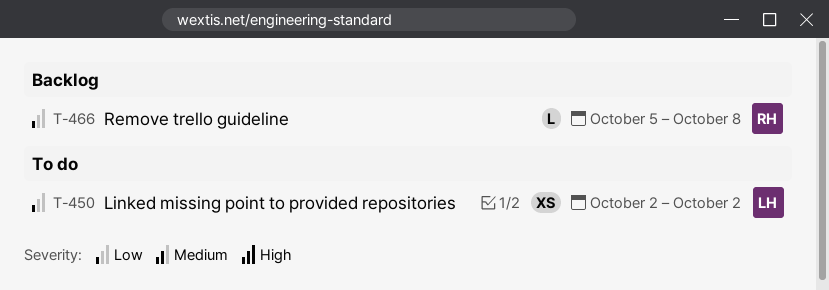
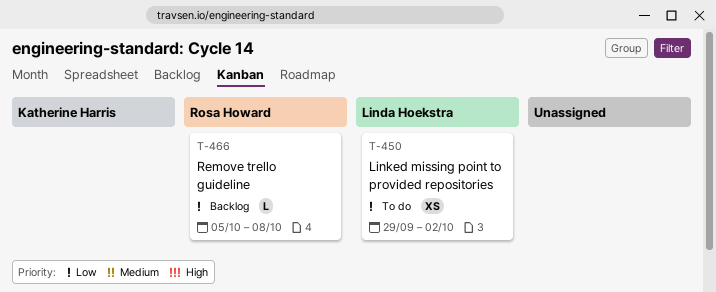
T-450, start: Oct 2 -> Sep 29

